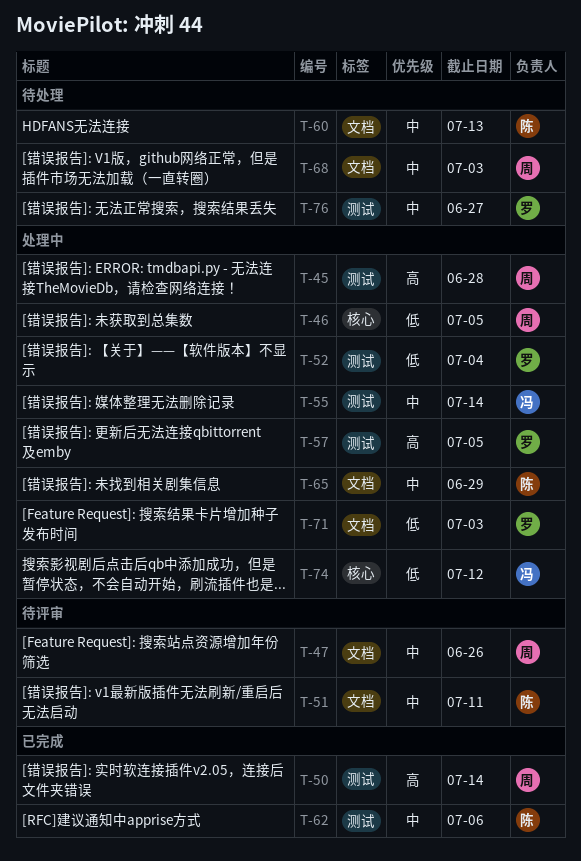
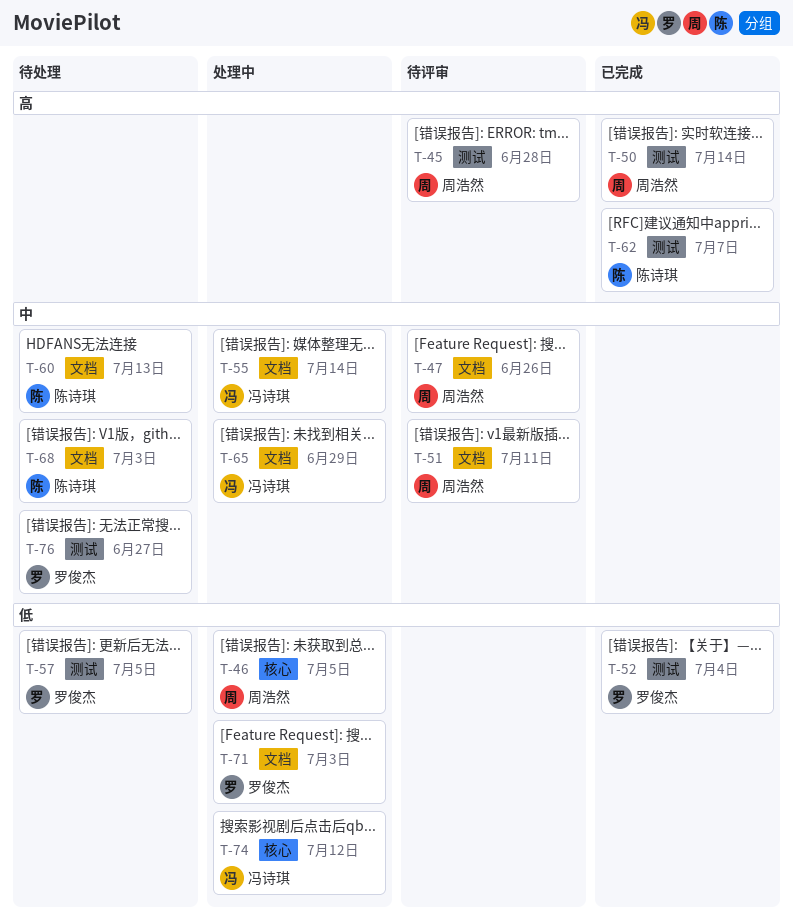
T-45, status: 处理中 -> 待评审
T-51, owner: 陈诗琪 -> 周浩然
T-52, status: 处理中 -> 已完成
T-55, label: 测试 -> 文档
T-57, status: 处理中 -> 待处理
T-57, priority: 高 -> 低
T-62, priority: 中 -> 高
T-62, due: Jul 6 -> Jul 7
T-65, owner: 陈诗琪 -> 冯诗琪
T-68, owner: 周浩然 -> 陈诗琪

